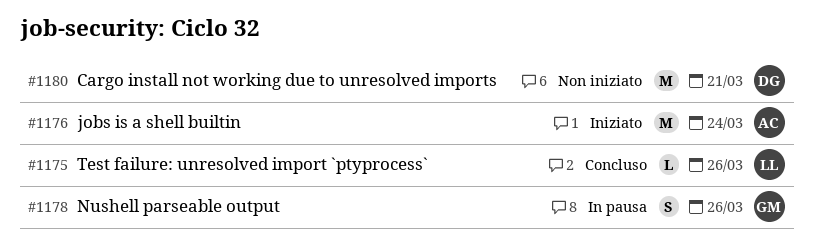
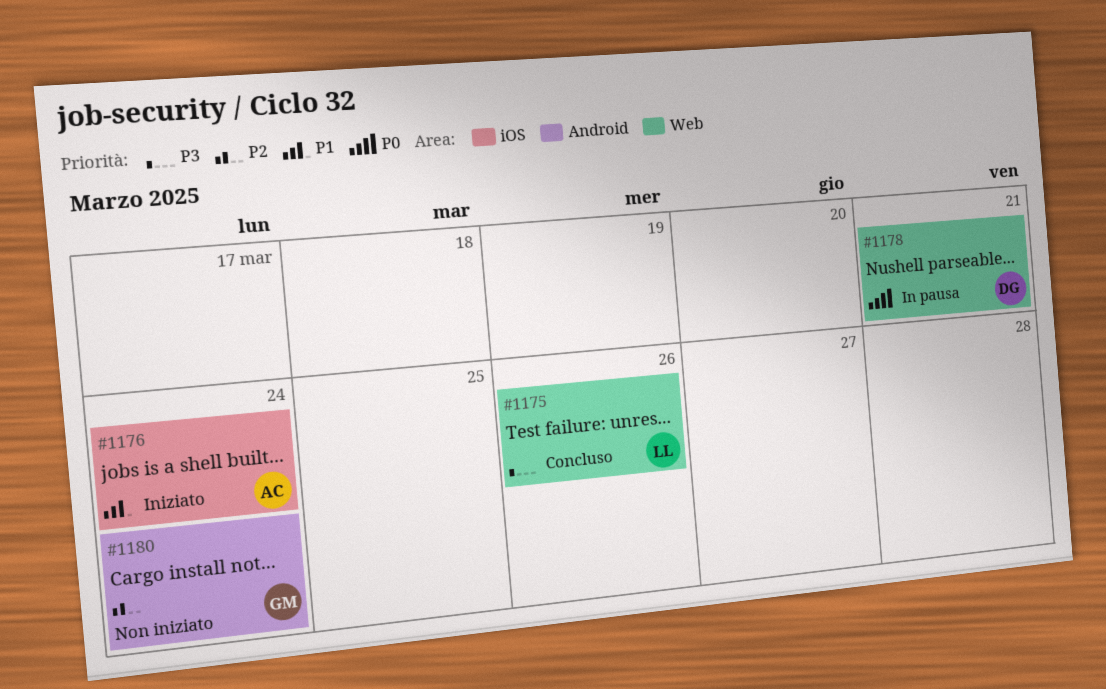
#1178, owner: GM -> DG
#1178, due: Mar 26 -> Mar 21
#1180, owner: DG -> GM
#1180, due: Mar 21 -> Mar 24

